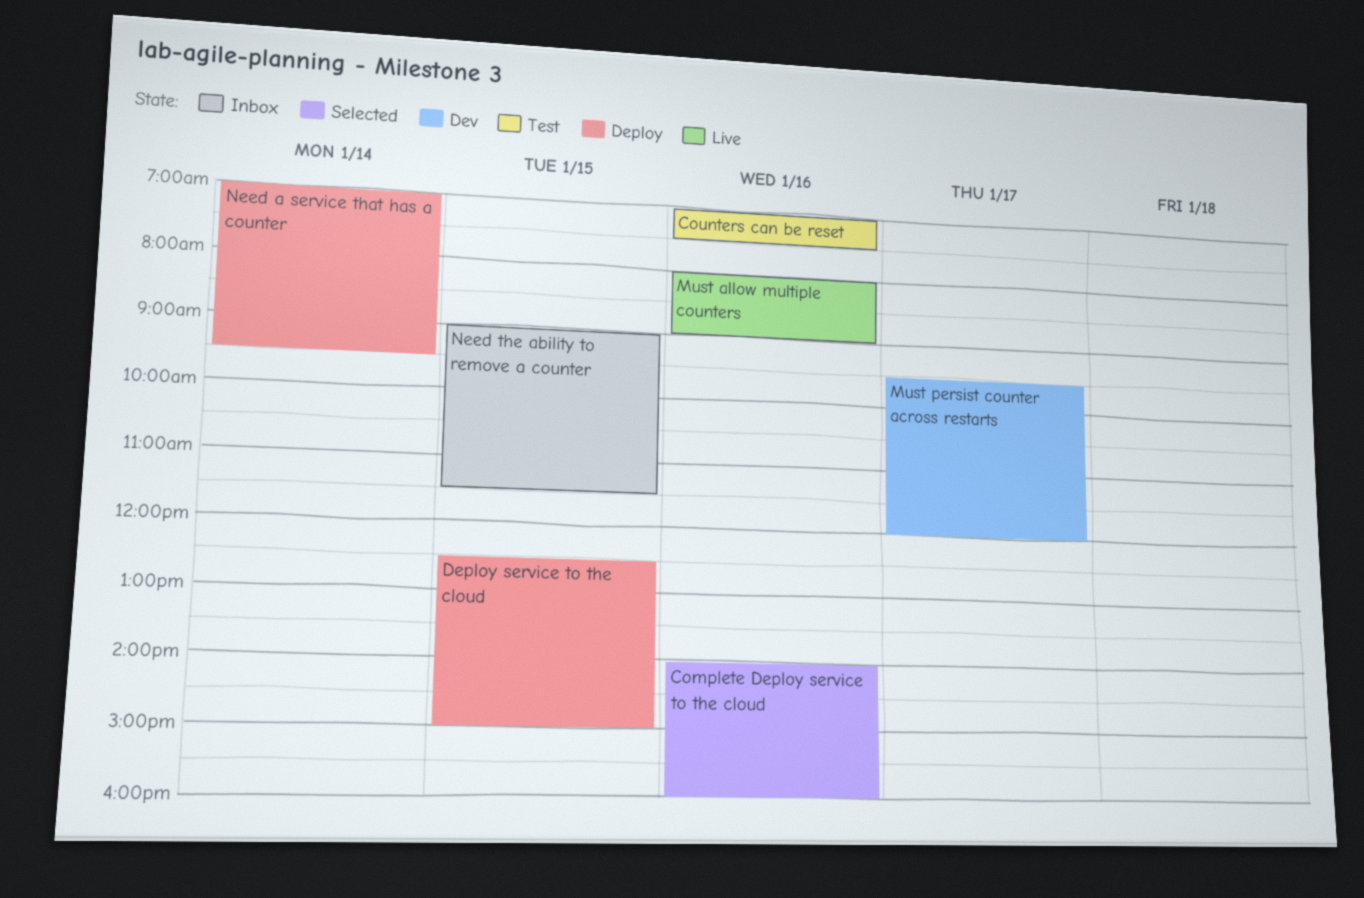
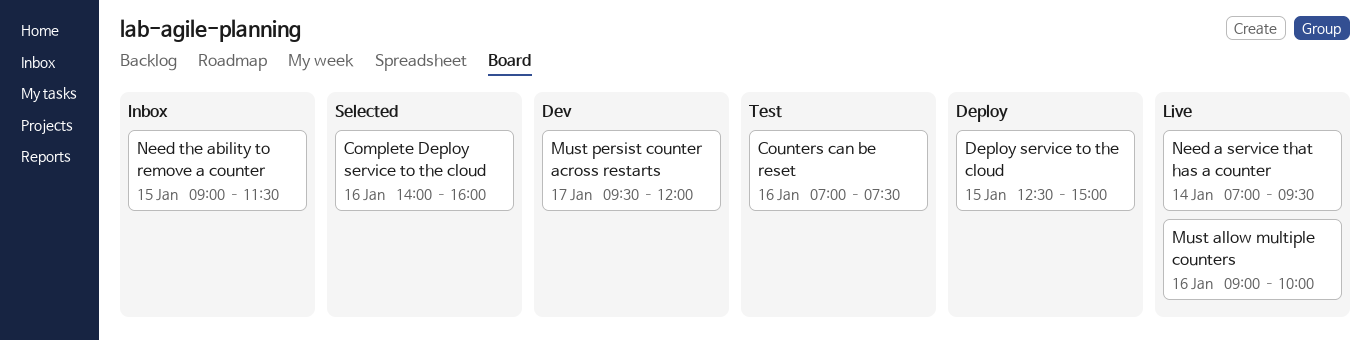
Must allow multiple counters, begins: 08:00 -> 09:00
Must allow multiple counters, ends: 09:00 -> 10:00
Need a service that has a counter, status: Deploy -> Live

